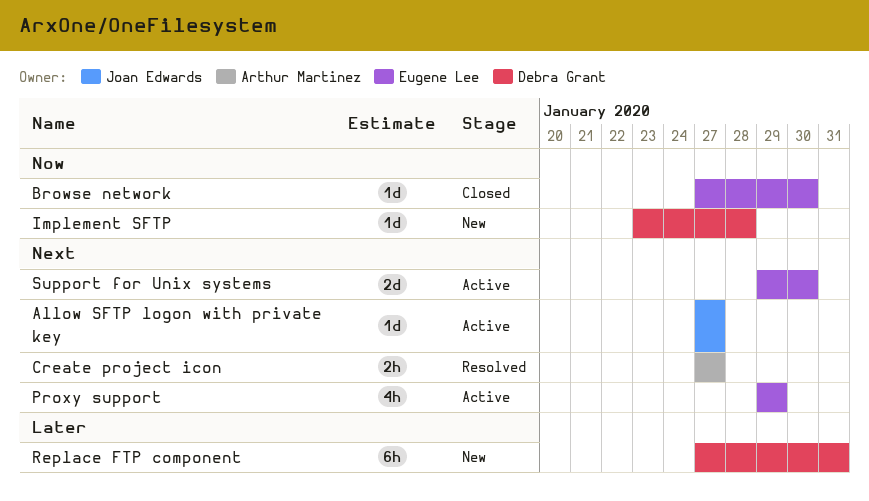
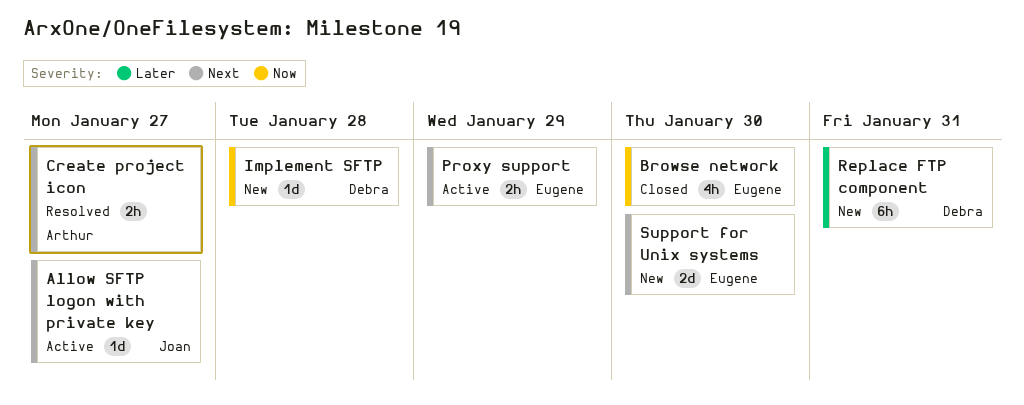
Browse network, estimate: 1d -> 4h
Proxy support, estimate: 4h -> 2h
Support for Unix systems, status: Active -> New

